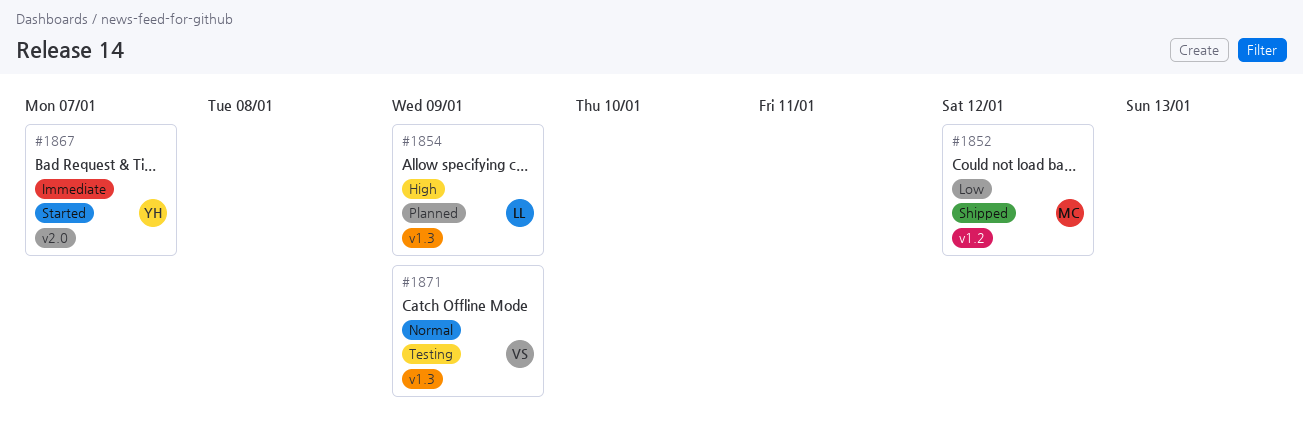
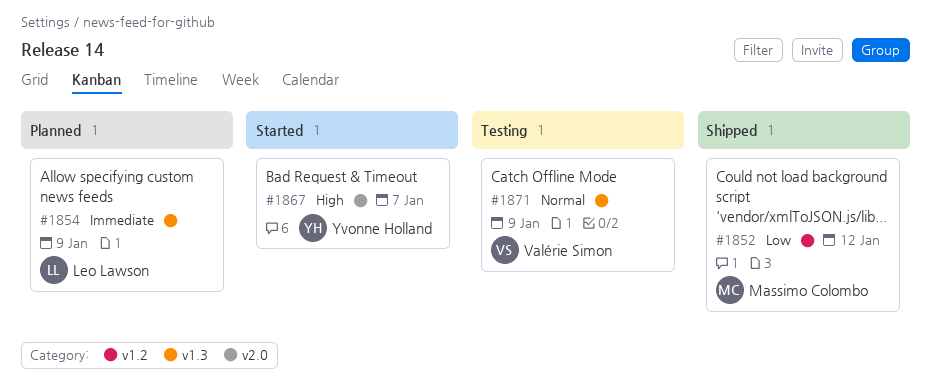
#1854, priority: High -> Immediate
#1867, priority: Immediate -> High

